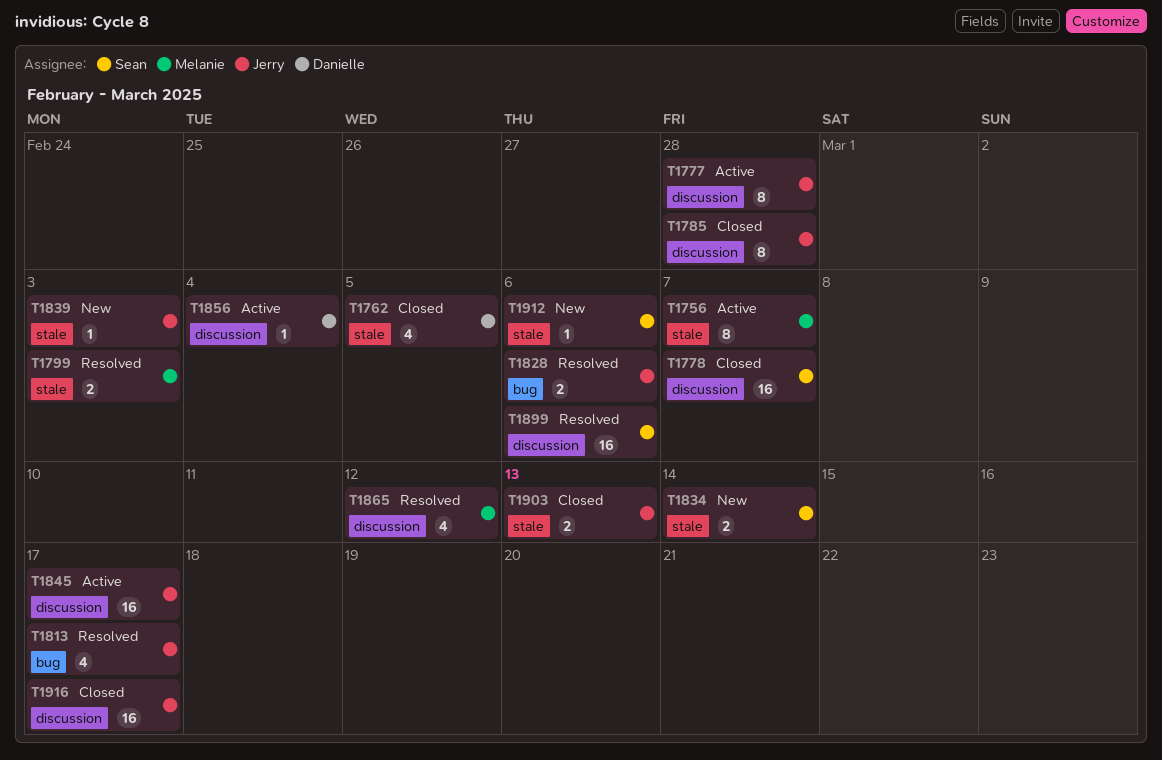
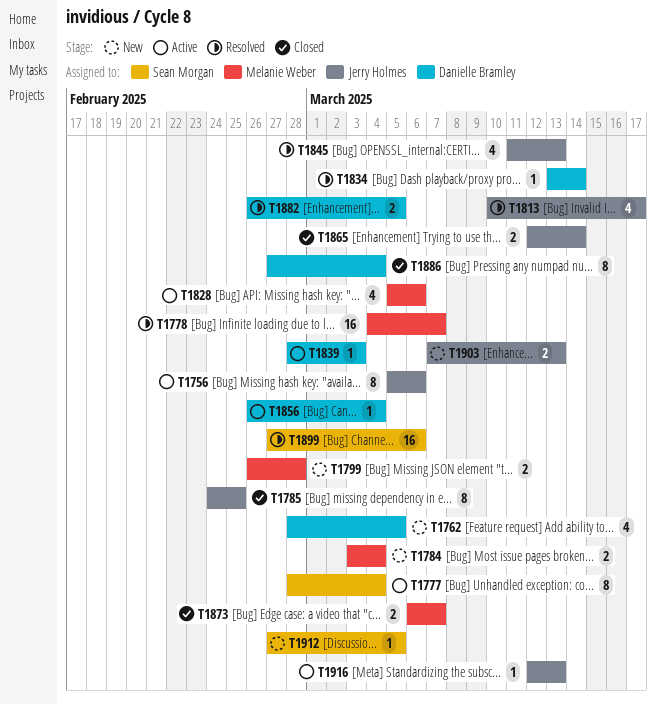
T1756, owner: Melanie Weber -> Jerry Holmes
T1756, due: Mar 7 -> Mar 6
T1762, status: Closed -> New
T1777, owner: Jerry Holmes -> Sean Morgan
T1777, due: Feb 28 -> Mar 4
T1778, status: Closed -> Resolved
T1778, owner: Sean Morgan -> Melanie Weber
T1784: none -> present
T1785, due: Feb 28 -> Feb 25
T1799, status: Resolved -> New
T1799, due: Mar 3 -> Feb 28
T1828, status: Resolved -> Active
T1828, owner: Jerry Holmes -> Melanie Weber
T1828, estimate: 2 -> 4
T1834, status: New -> Resolved
T1834, owner: Sean Morgan -> Danielle Bramley
T1834, estimate: 2 -> 1
T1839, status: New -> Active
T1839, owner: Jerry Holmes -> Danielle Bramley
T1845, status: Active -> Resolved
T1845, estimate: 16 -> 4
T1845, due: Mar 17 -> Mar 13
T1865, status: Resolved -> Closed
T1865, owner: Melanie Weber -> Jerry Holmes
T1865, estimate: 4 -> 2
T1865, due: Mar 12 -> Mar 14
T1873: none -> present
T1882: none -> present
T1886: none -> present
T1903, status: Closed -> New
T1912, due: Mar 6 -> Mar 5
T1916, status: Closed -> Active
T1916, estimate: 16 -> 1
T1916, due: Mar 17 -> Mar 13

